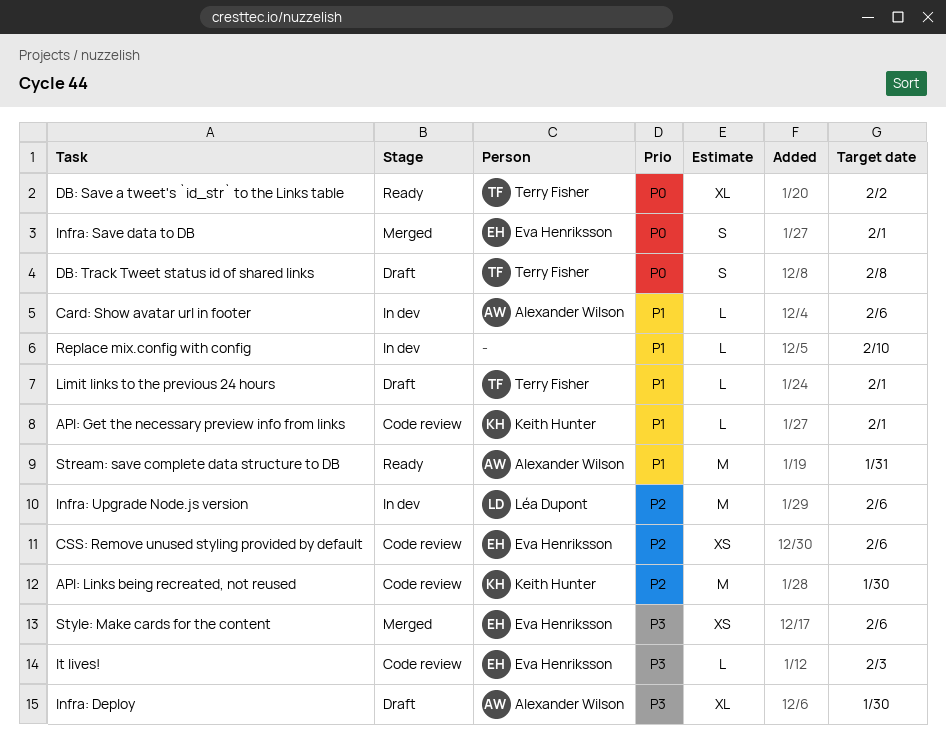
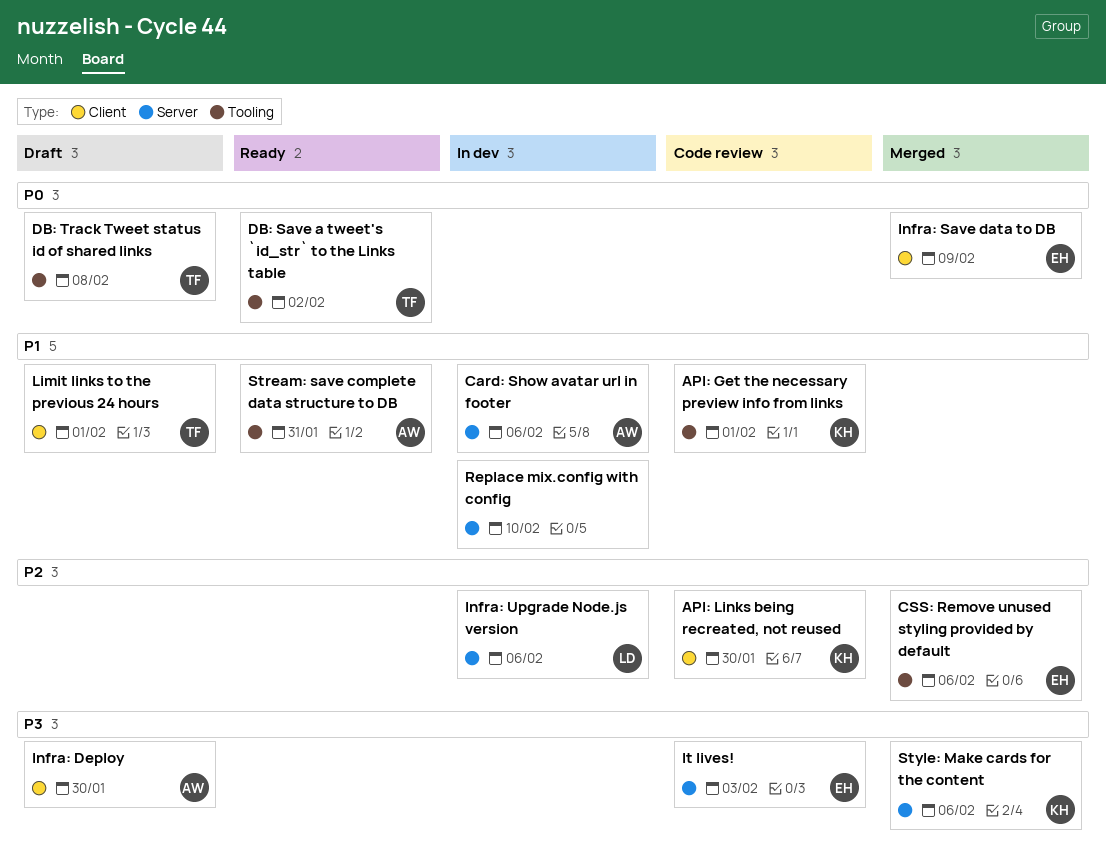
CSS: Remove unused styling provided by default, status: Code review -> Merged
Infra: Save data to DB, due: Feb 1 -> Feb 9
Style: Make cards for the content, owner: Eva Henriksson -> Keith Hunter

